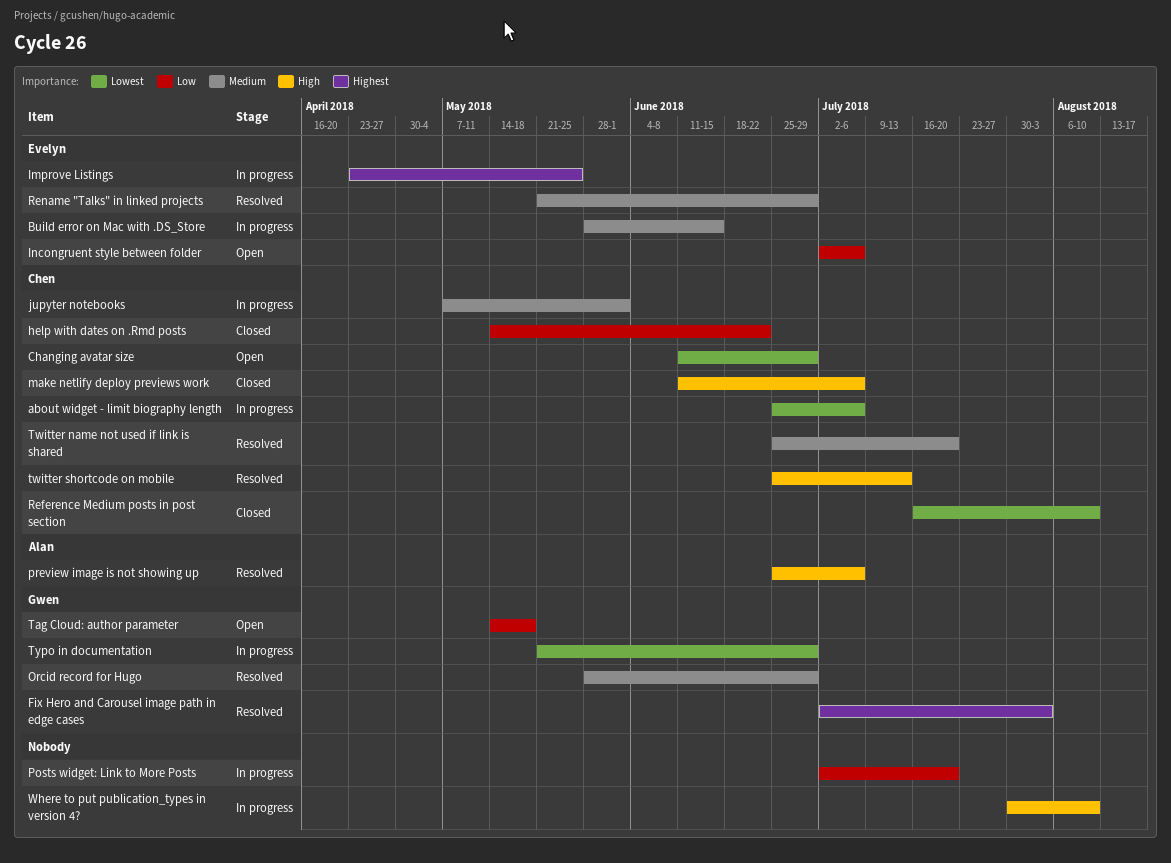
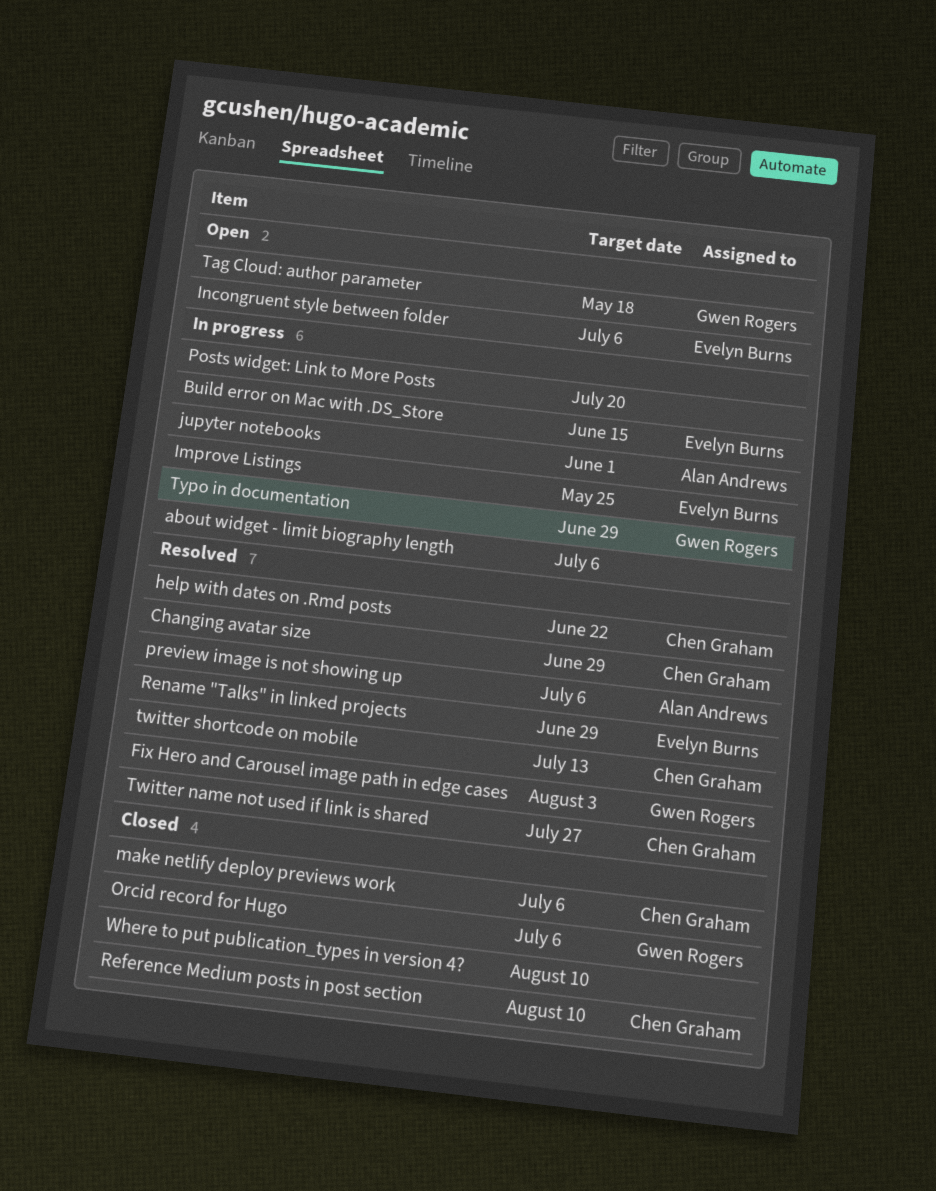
about widget - limit biography length, owner: Chen Graham -> none
Changing avatar size, status: Open -> Resolved
help with dates on .Rmd posts, status: Closed -> Resolved
jupyter notebooks, owner: Chen Graham -> Alan Andrews
Orcid record for Hugo, status: Resolved -> Closed
Orcid record for Hugo, due: Jun 29 -> Jul 6
Twitter name not used if link is shared, due: Jul 20 -> Jul 27
Where to put publication_types in version 4?, status: In progress -> Closed

